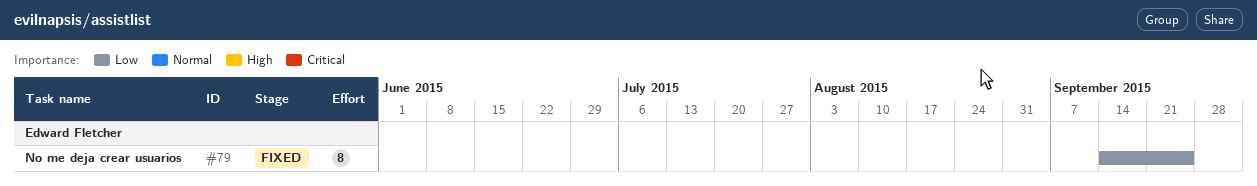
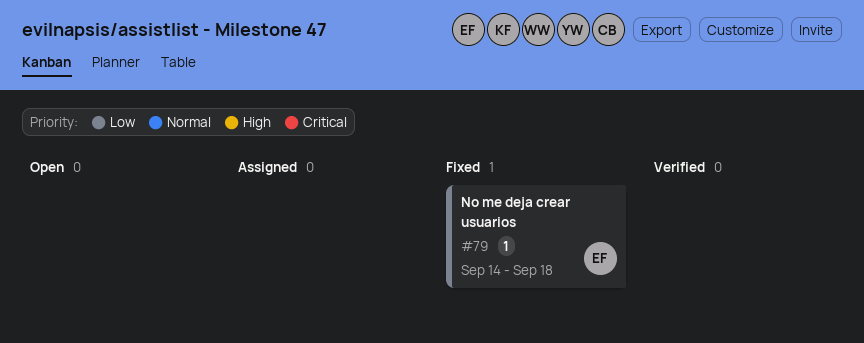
#79, estimate: 8 -> 1
#79, due: Sep 25 -> Sep 18

